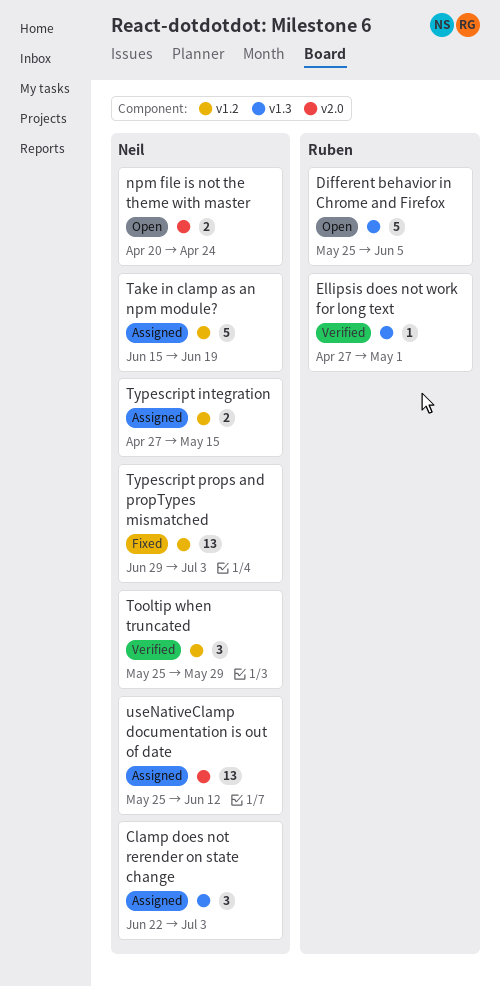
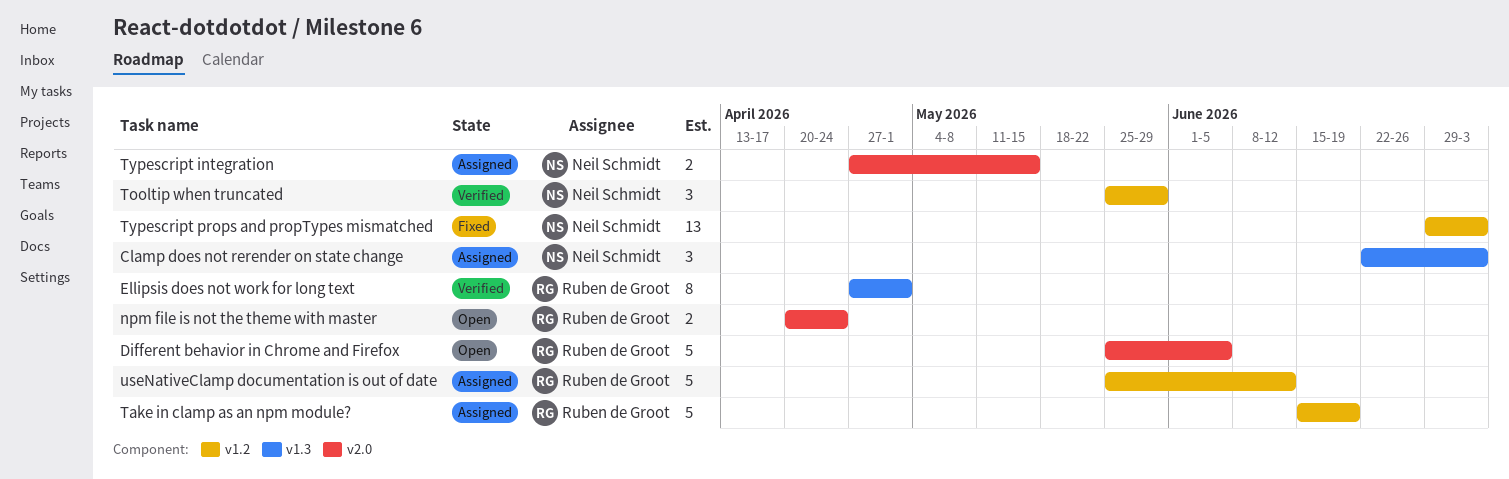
Different behavior in Chrome and Firefox, label: v1.3 -> v2.0
Ellipsis does not work for long text, estimate: 1 -> 8
npm file is not the theme with master, owner: Neil Schmidt -> Ruben de Groot
Take in clamp as an npm module?, owner: Neil Schmidt -> Ruben de Groot
Typescript integration, label: v1.2 -> v2.0
useNativeClamp documentation is out of date, owner: Neil Schmidt -> Ruben de Groot
useNativeClamp documentation is out of date, label: v2.0 -> v1.2
useNativeClamp documentation is out of date, estimate: 13 -> 5

